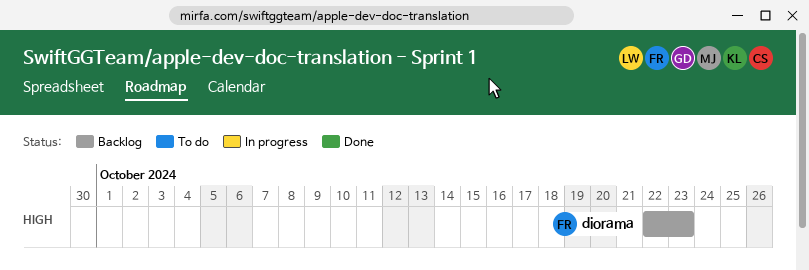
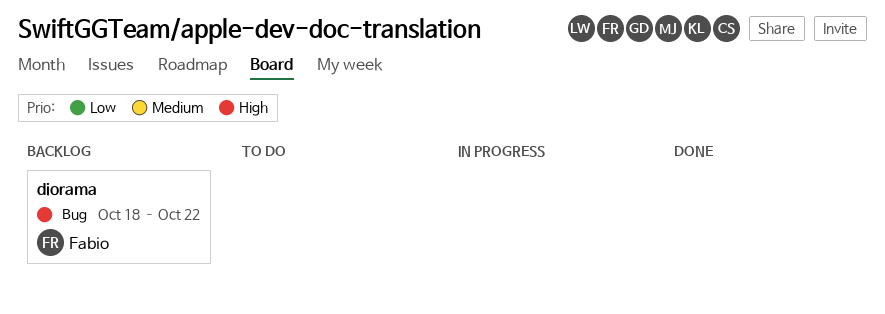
diorama, start: Oct 22 -> Oct 18
diorama, due: Oct 23 -> Oct 22

